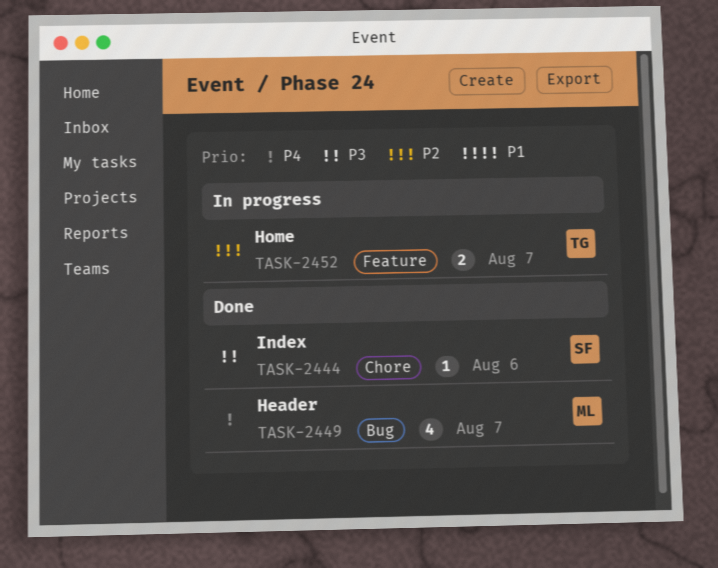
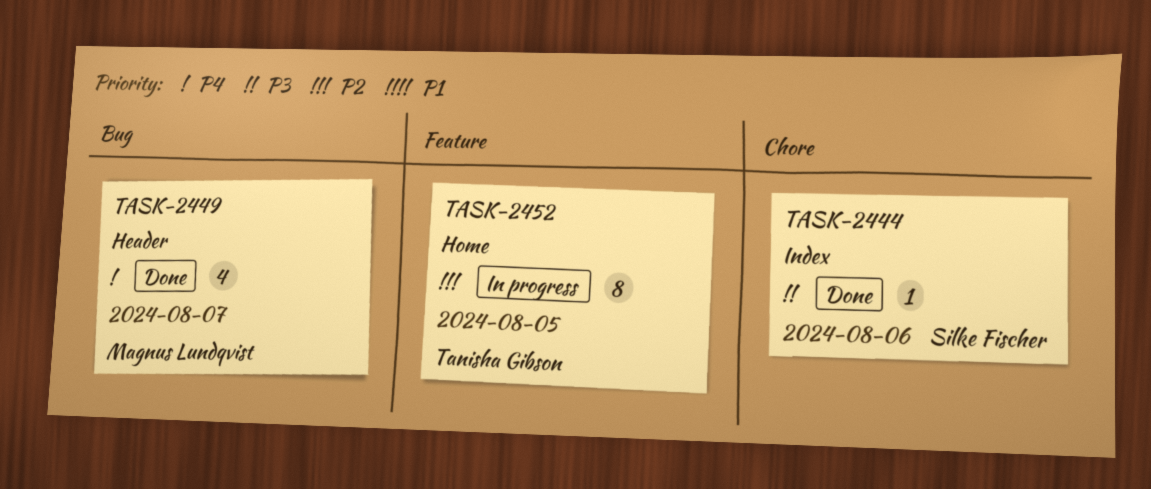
TASK-2452, estimate: 2 -> 8
TASK-2452, due: Aug 7 -> Aug 5

